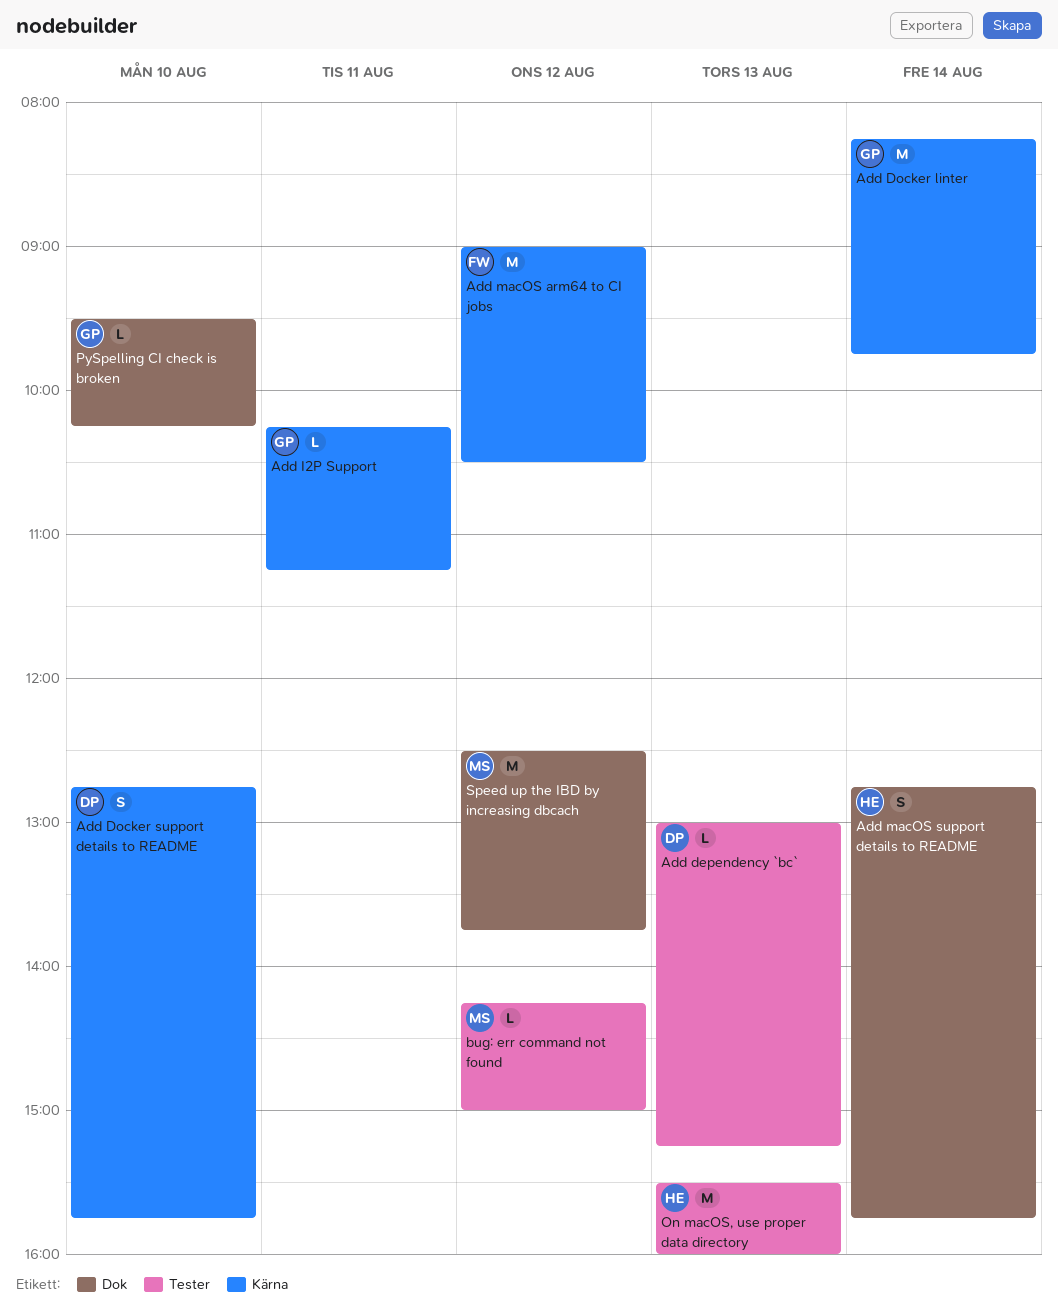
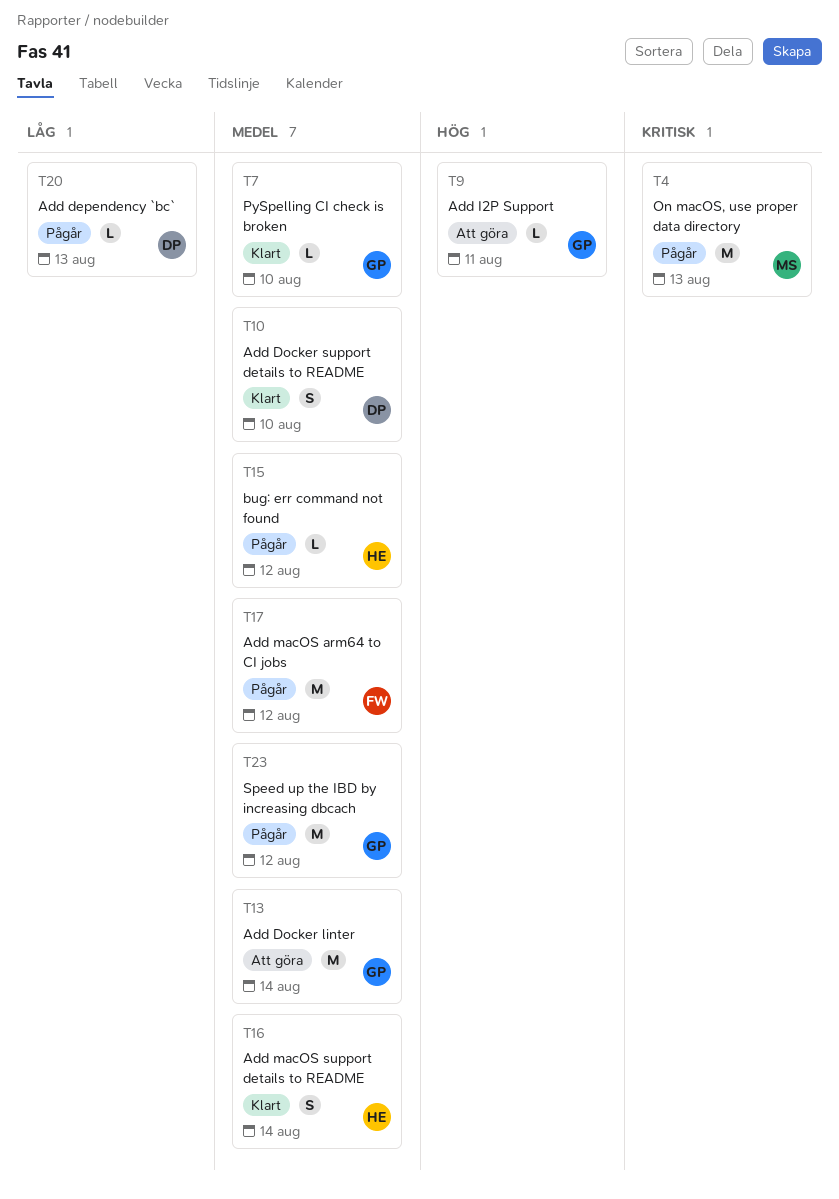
bug: err command not found, owner: MS -> HE
On macOS, use proper data directory, owner: HE -> MS
Speed up the IBD by increasing dbcach, owner: MS -> GP

